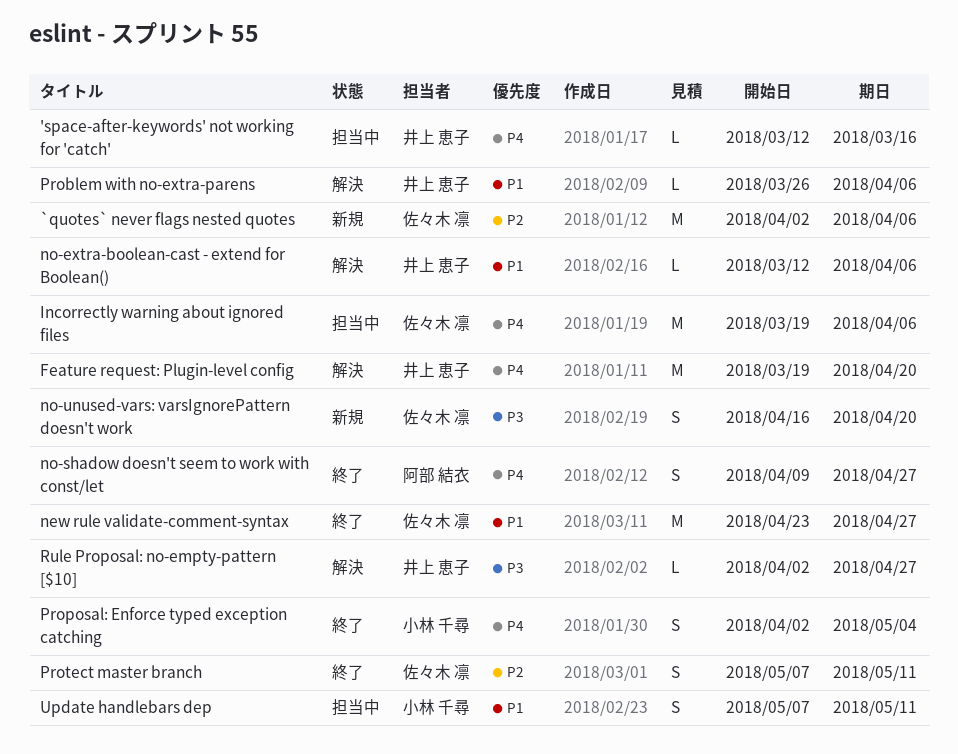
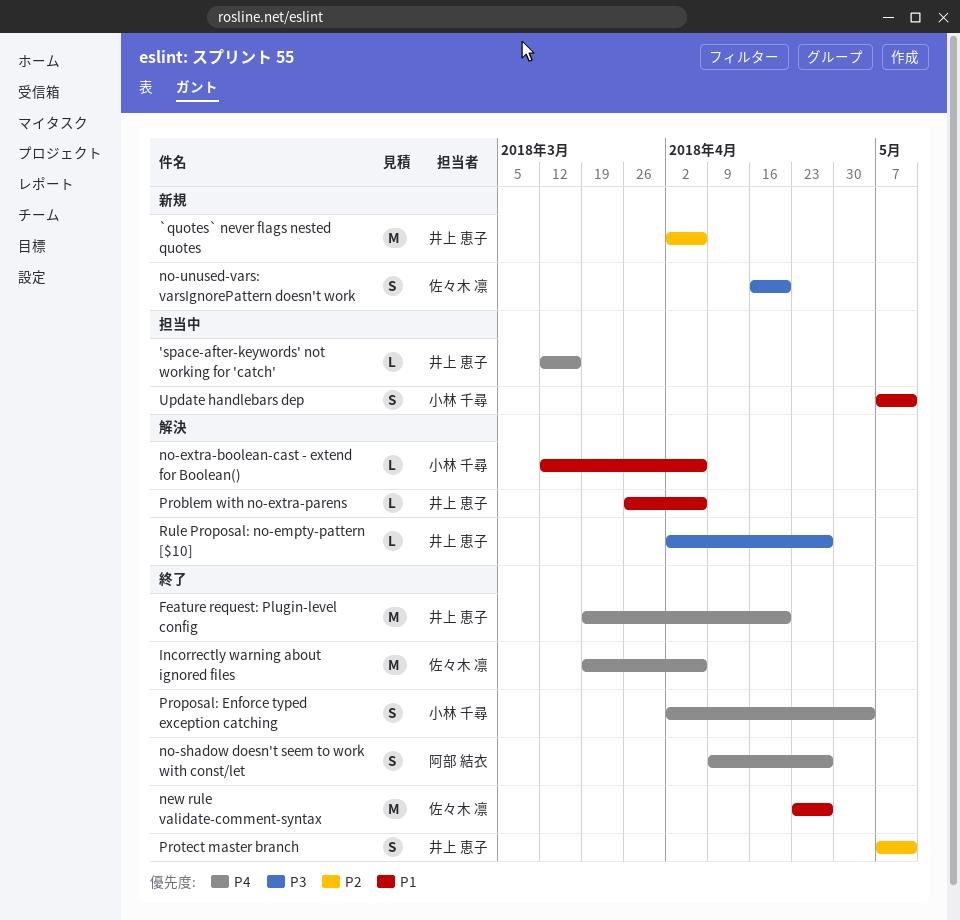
`quotes` never flags nested quotes, owner: 佐々木 凛 -> 井上 恵子
Feature request: Plugin-level config, status: 解決 -> 終了
Incorrectly warning about ignored files, status: 担当中 -> 終了
no-extra-boolean-cast - extend for Boolean(), owner: 井上 恵子 -> 小林 千尋
Protect master branch, owner: 佐々木 凛 -> 井上 恵子

